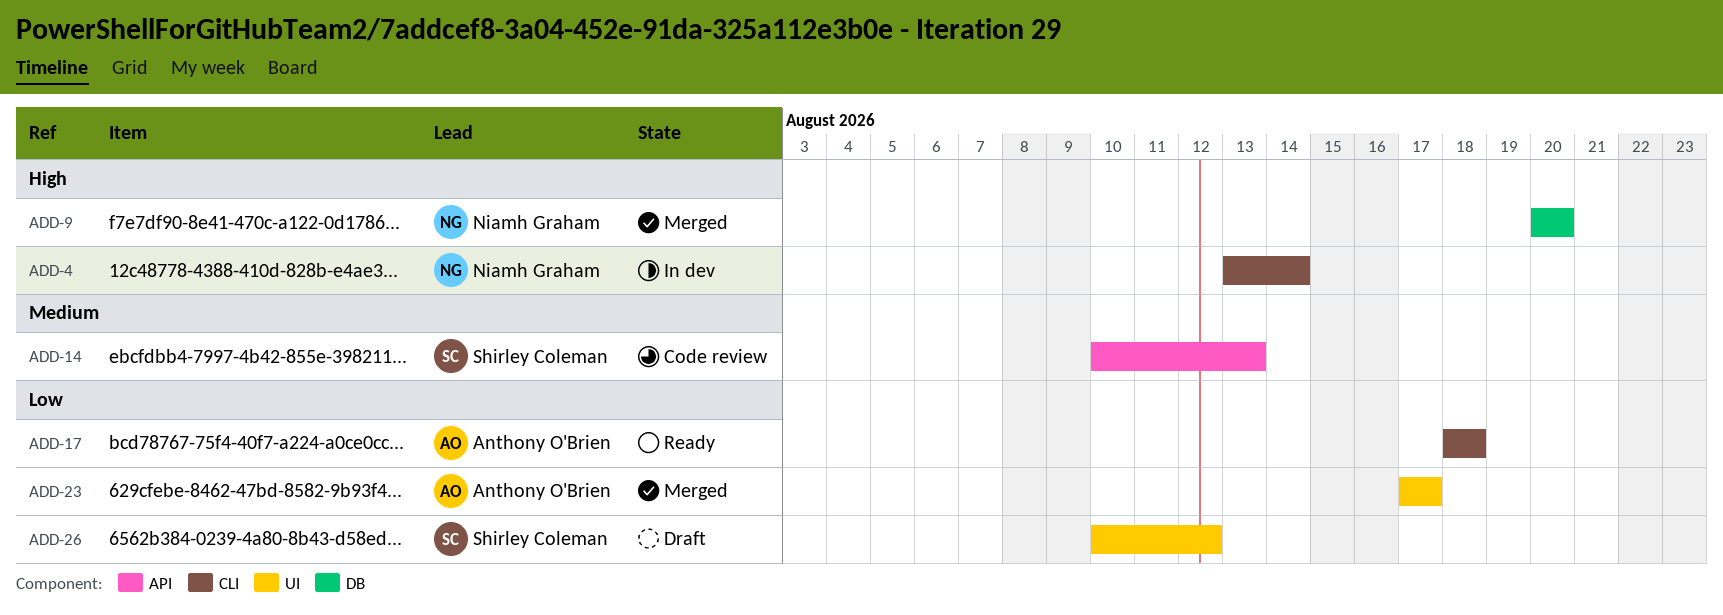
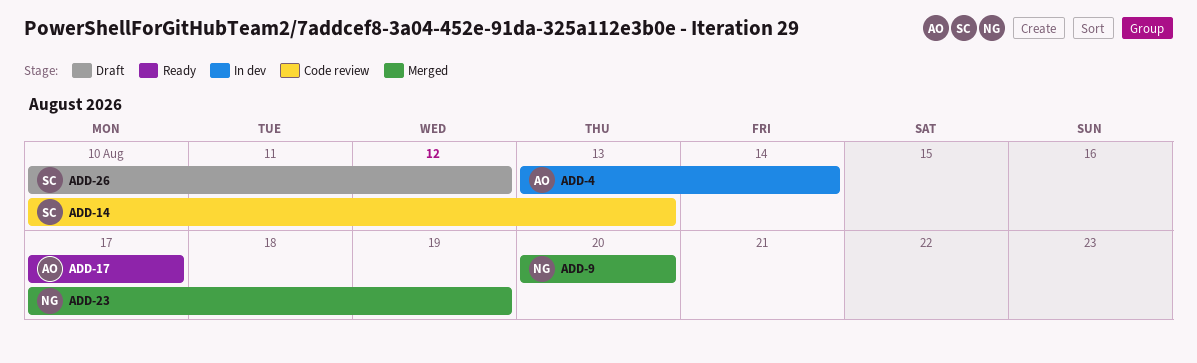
ADD-4, owner: Niamh Graham -> Anthony O'Brien
ADD-17, start: Aug 18 -> Aug 17
ADD-17, due: Aug 18 -> Aug 17
ADD-23, owner: Anthony O'Brien -> Niamh Graham
ADD-23, due: Aug 17 -> Aug 19

